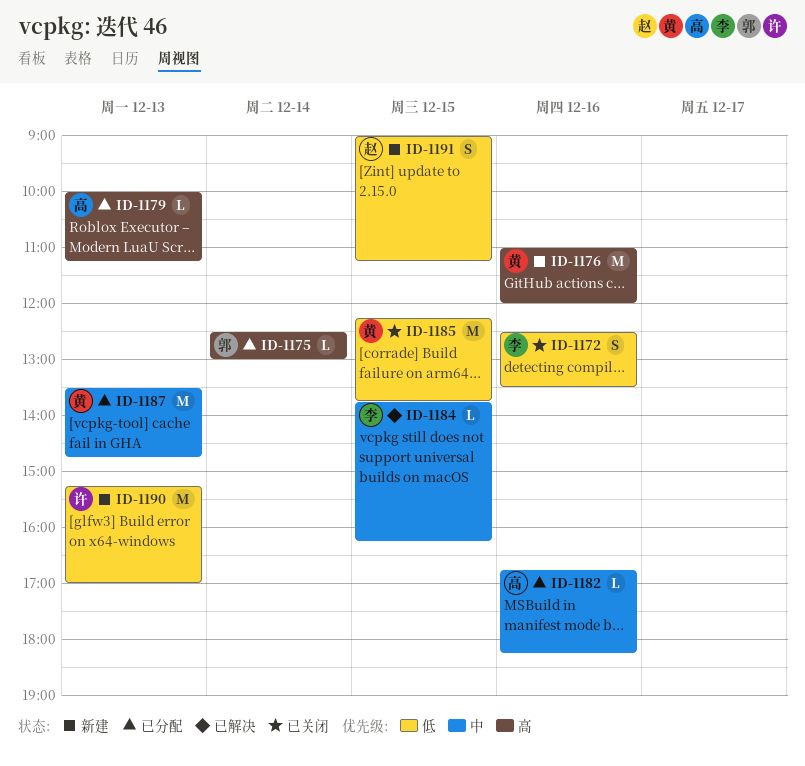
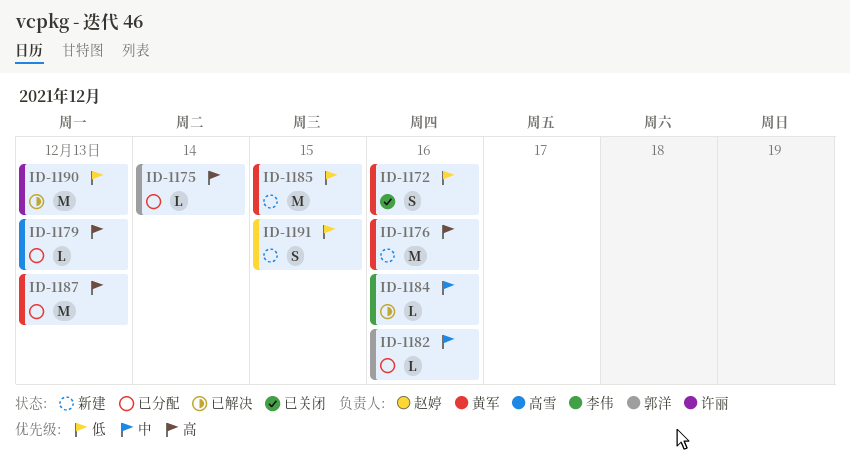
ID-1172, owner: 李伟 -> 黄军
ID-1182, owner: 高雪 -> 郭洋
ID-1184, day: Dec 15 -> Dec 16
ID-1185, status: 已关闭 -> 新建
ID-1187, priority: 中 -> 高
ID-1190, status: 新建 -> 已解决

